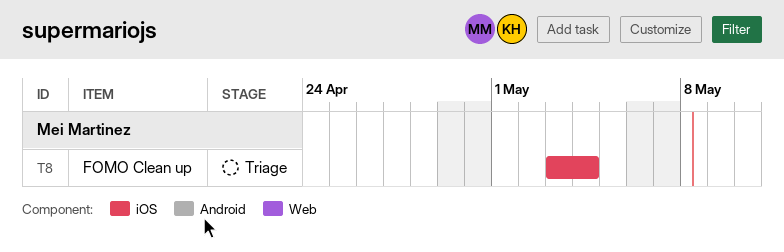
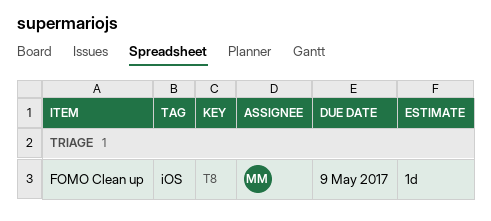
T8, due: May 4 -> May 9

